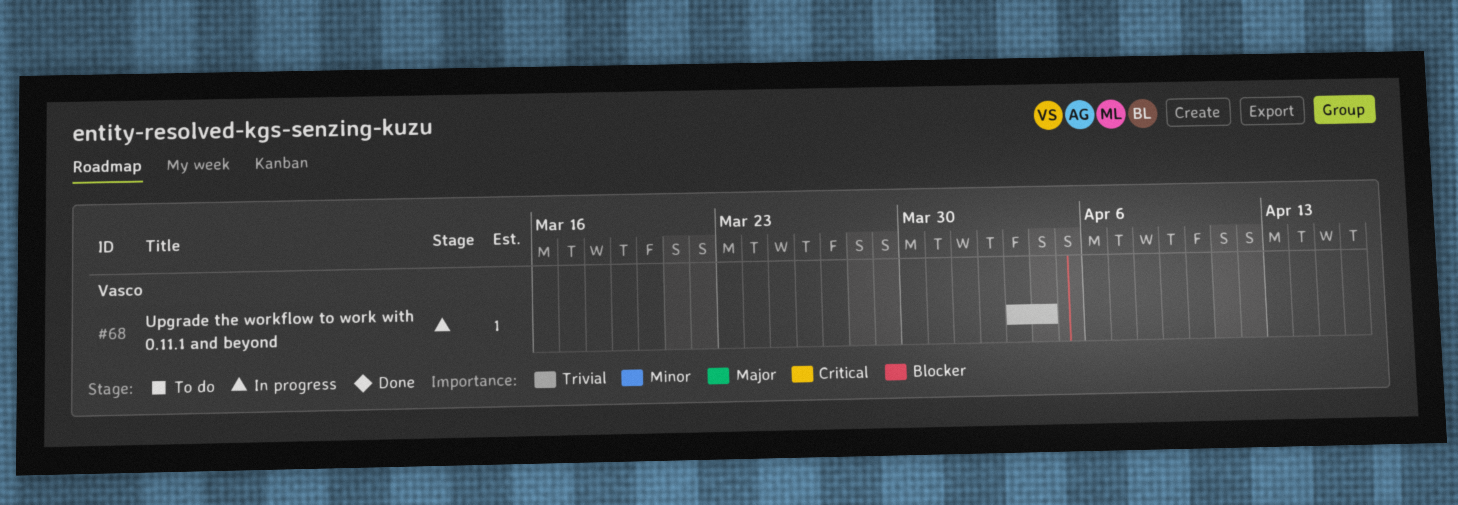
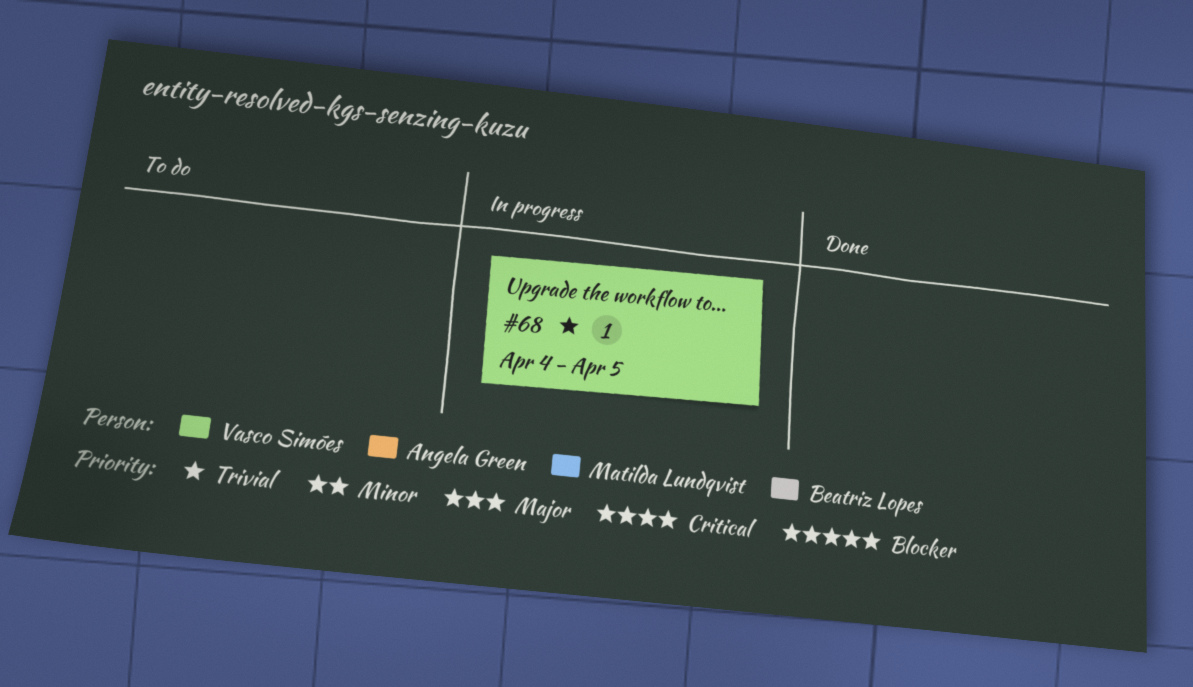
#68, start: Apr 3 -> Apr 4
#68, due: Apr 4 -> Apr 5

